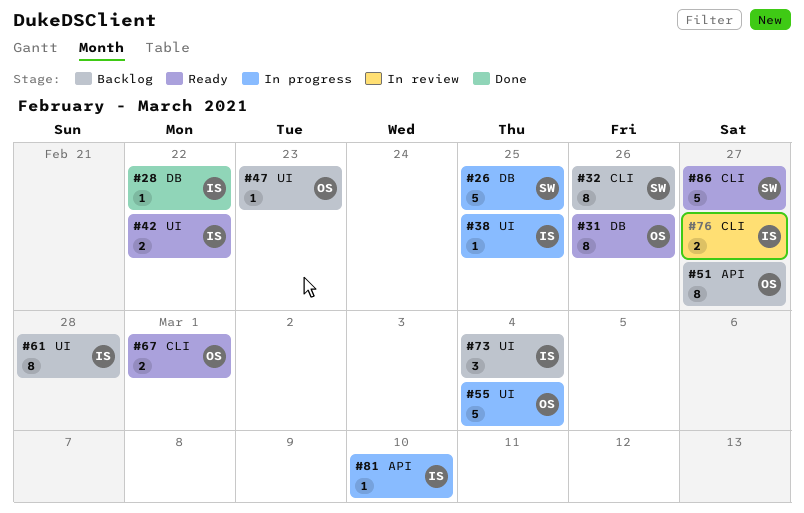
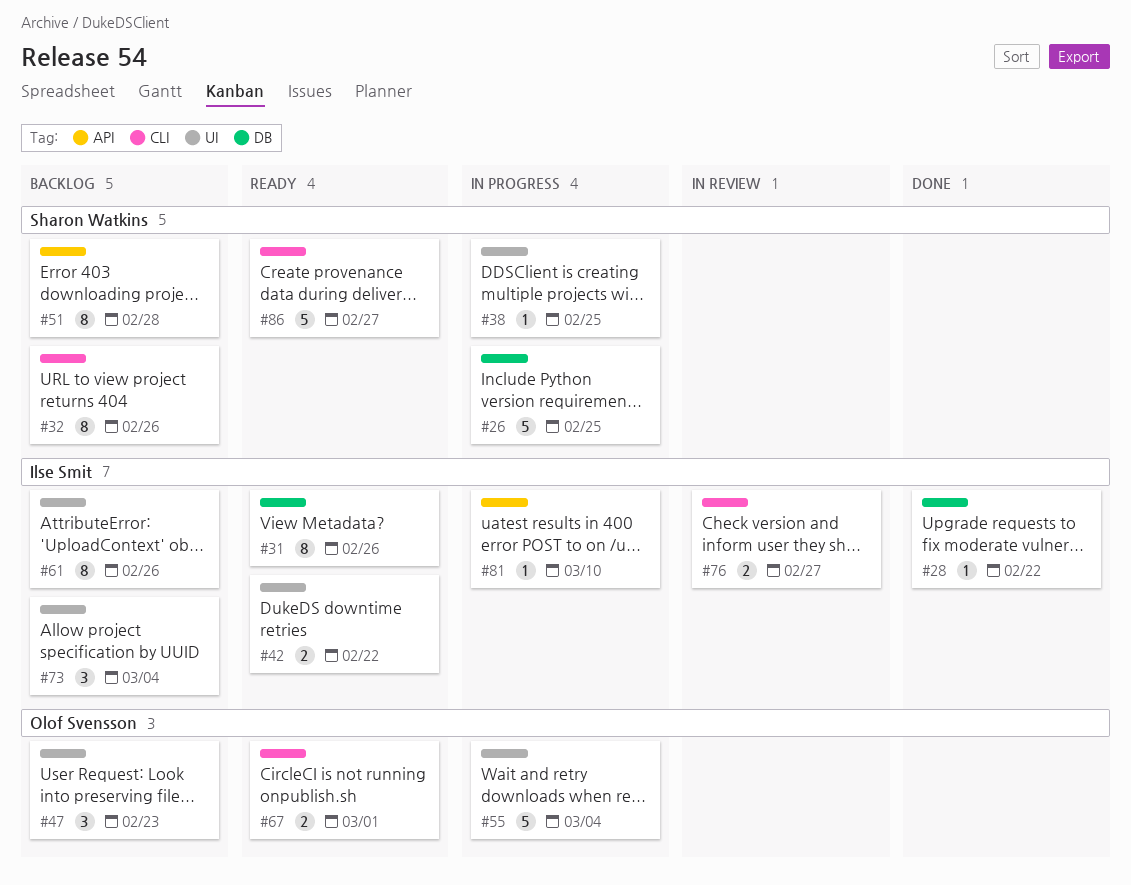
#31, owner: Olof Svensson -> Ilse Smit
#38, owner: Ilse Smit -> Sharon Watkins
#47, estimate: 1 -> 3
#51, owner: Olof Svensson -> Sharon Watkins
#51, due: Feb 27 -> Feb 28
#61, due: Feb 28 -> Feb 26

